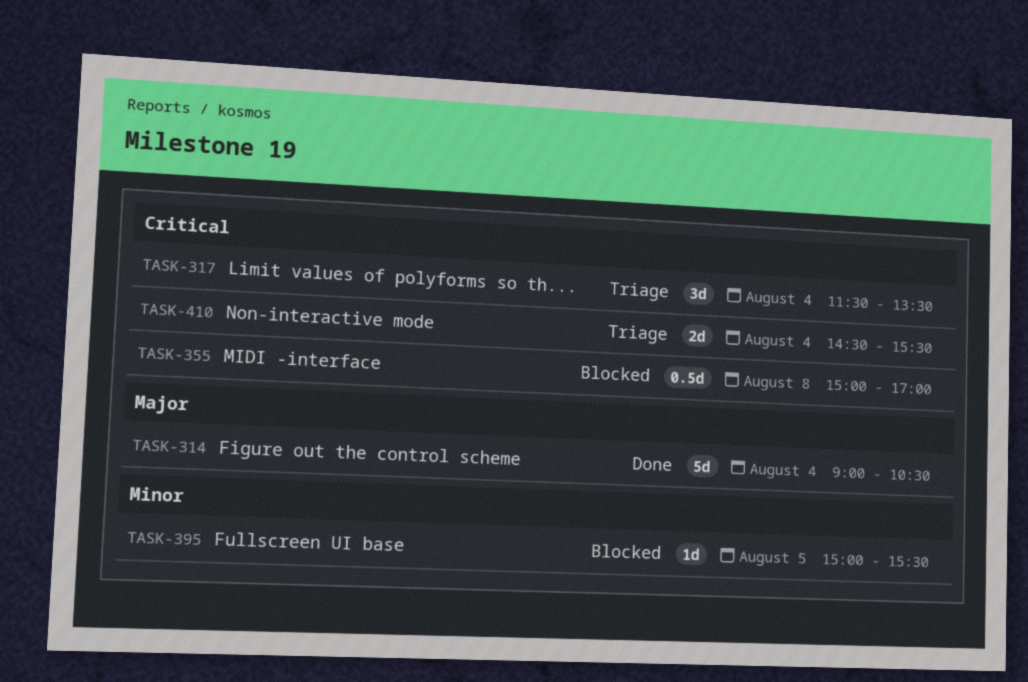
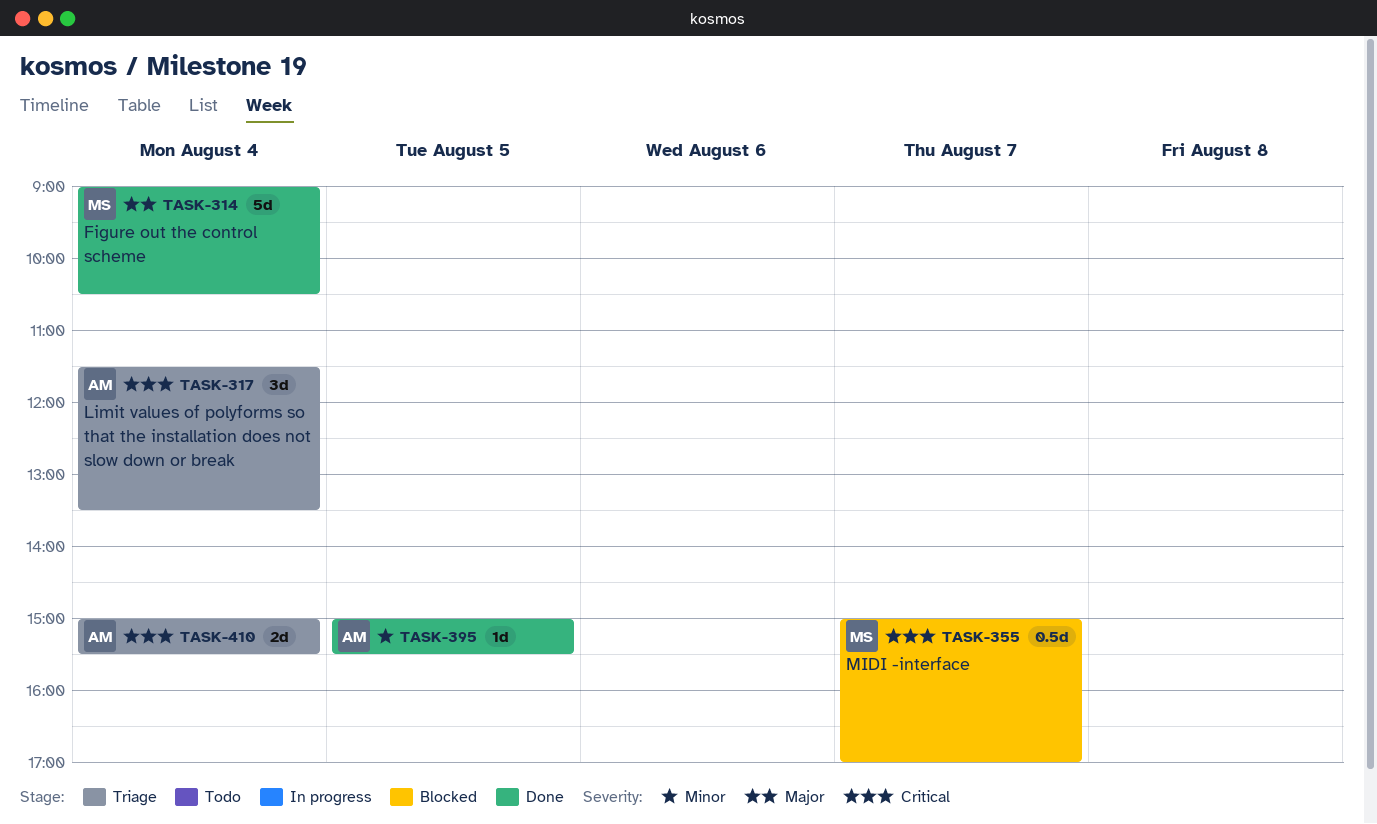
TASK-355, day: Aug 8 -> Aug 7
TASK-395, status: Blocked -> Done
TASK-410, begins: 14:30 -> 15:00

